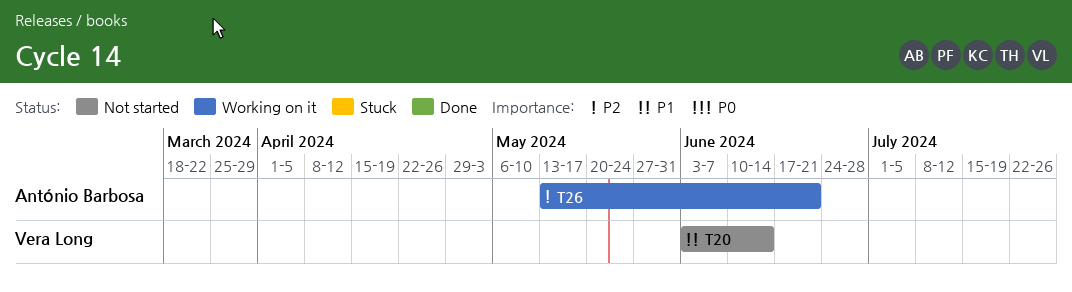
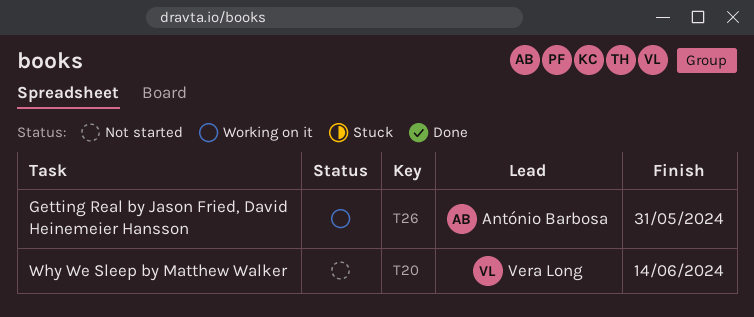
T26, due: Jun 21 -> May 31

